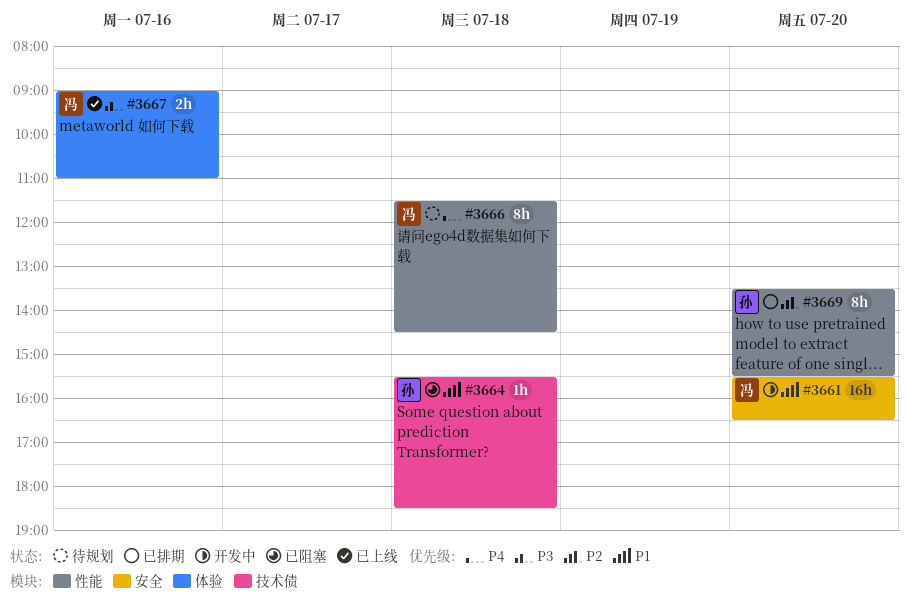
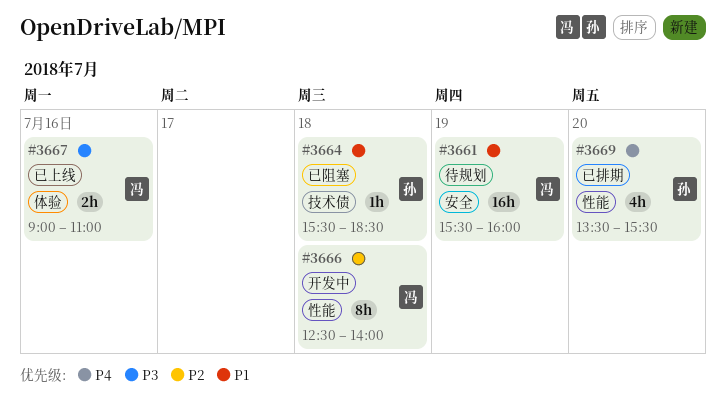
#3661, status: 开发中 -> 待规划
#3661, day: Jul 20 -> Jul 19
#3661, ends: 16:30 -> 16:00
#3666, status: 待规划 -> 开发中
#3666, priority: P4 -> P2
#3666, begins: 11:30 -> 12:30
#3666, ends: 14:30 -> 14:00
#3669, priority: P2 -> P4
#3669, estimate: 8h -> 4h

